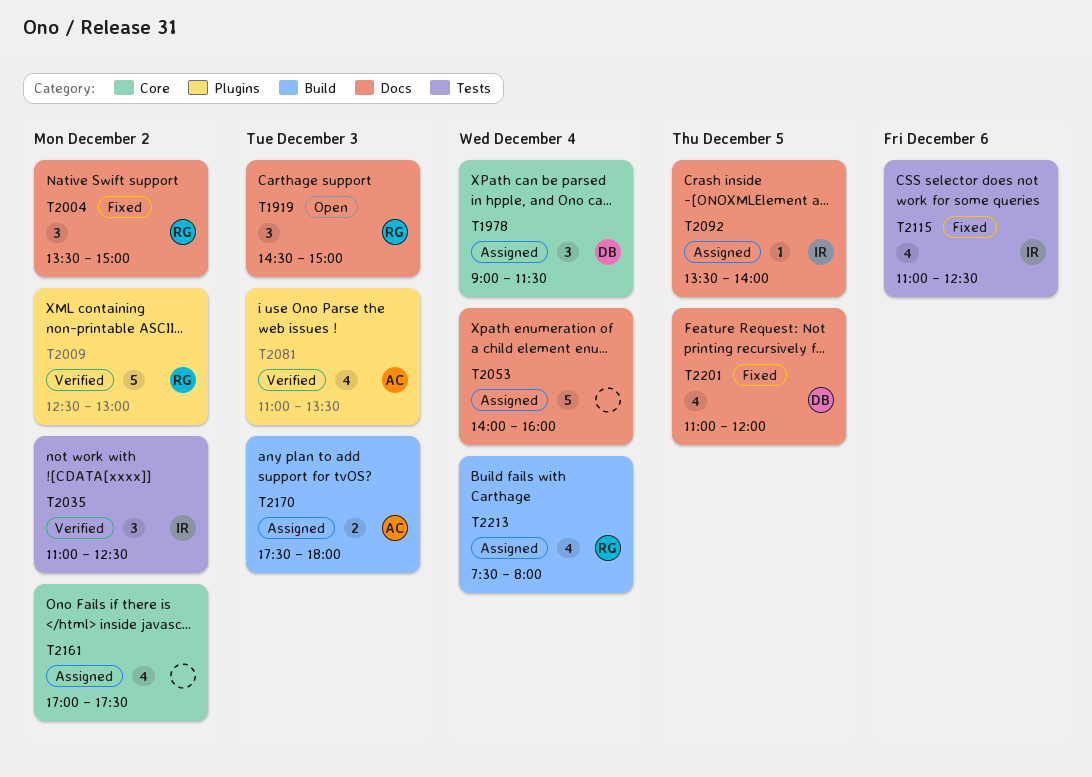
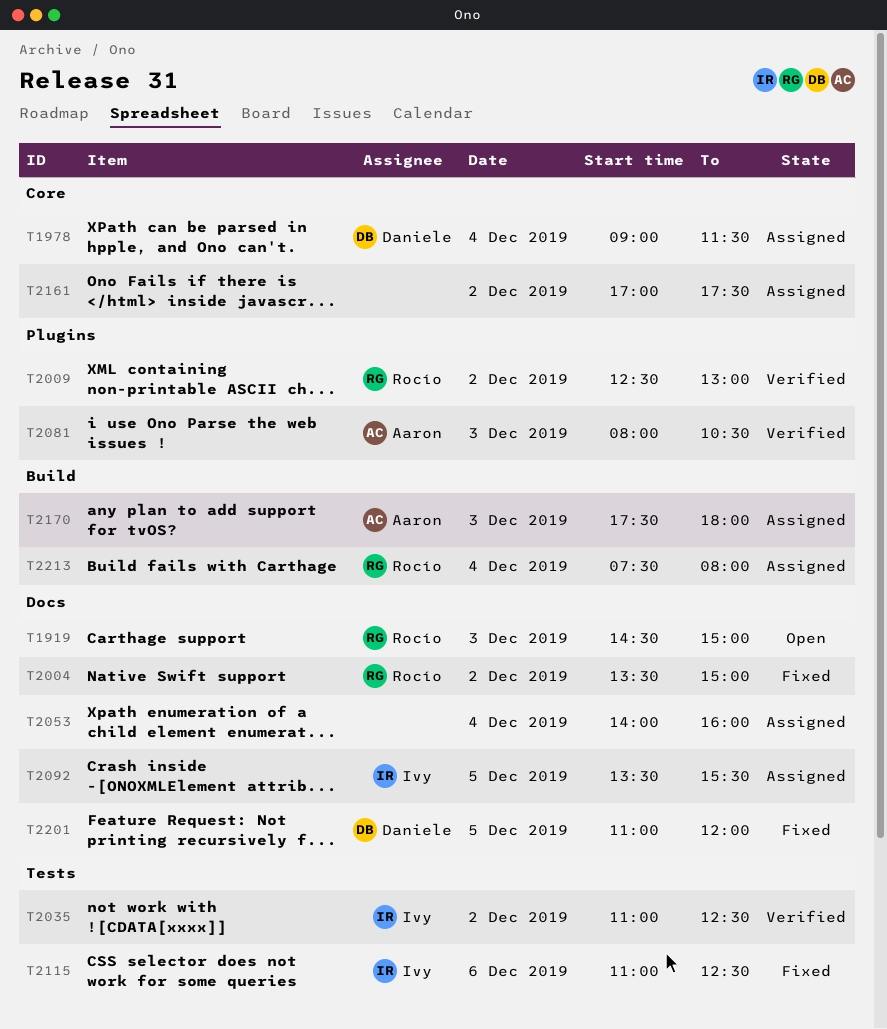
T2081, begins: 11:00 -> 08:00
T2081, ends: 13:30 -> 10:30
T2092, ends: 14:00 -> 15:30

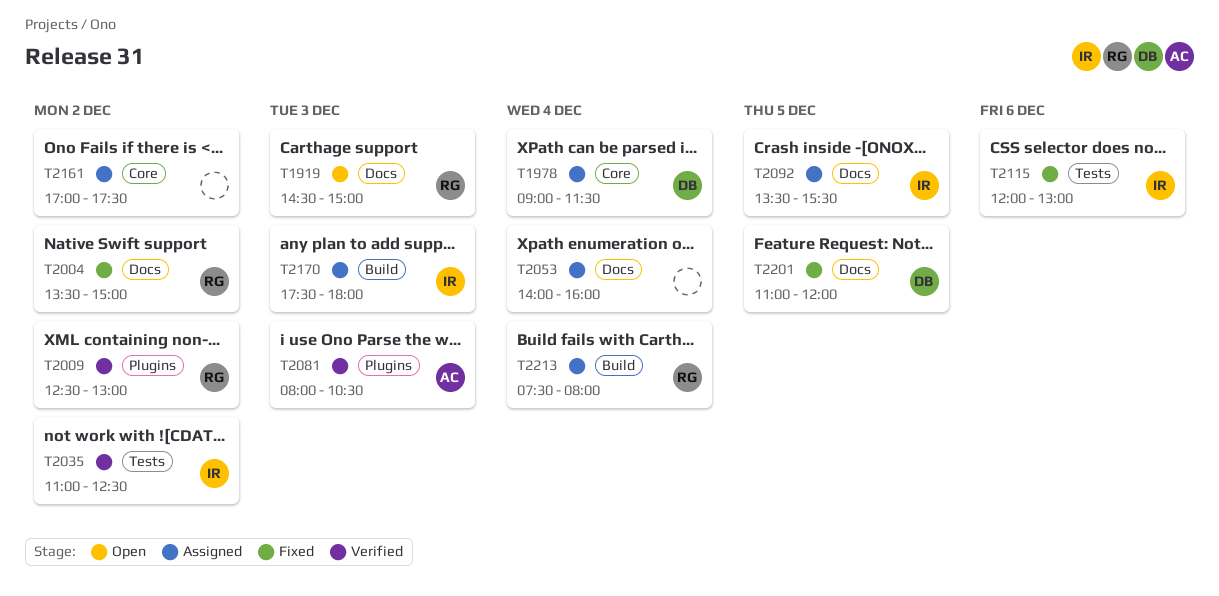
T2115, begins: 11:00 -> 12:00
T2115, ends: 12:30 -> 13:00
T2170, owner: Aaron -> Ivy

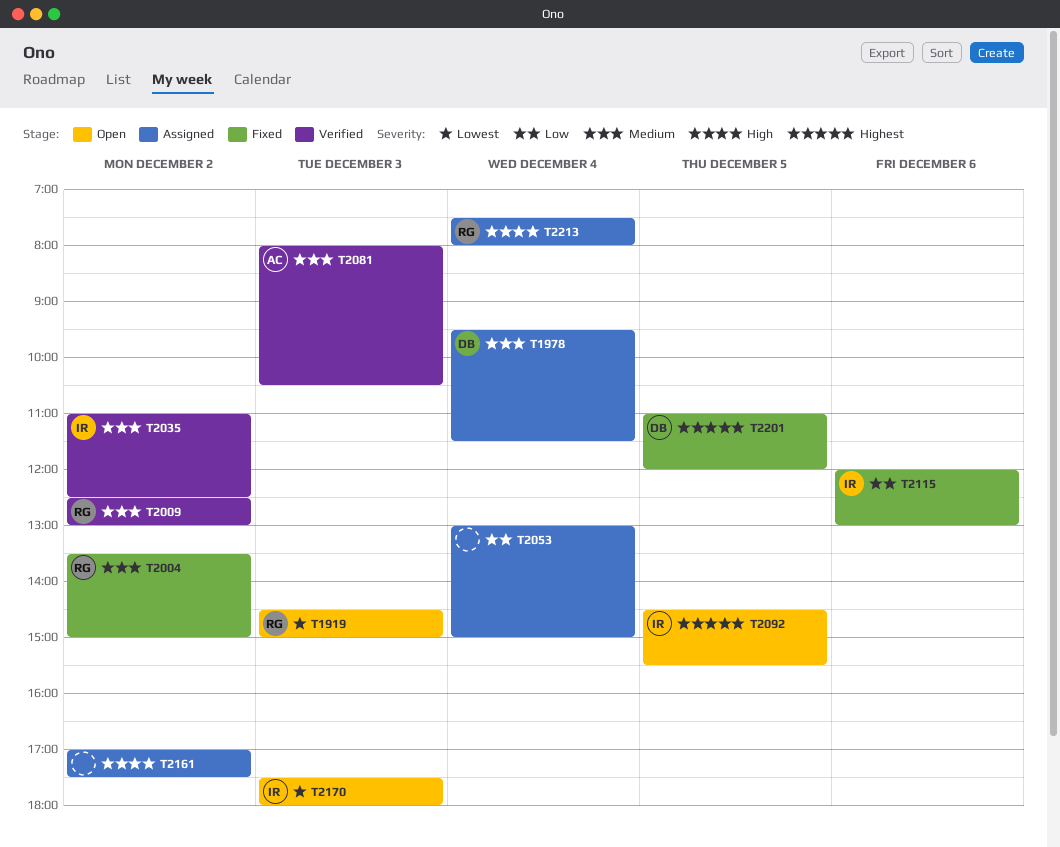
T1978, begins: 09:00 -> 09:30
T2053, begins: 14:00 -> 13:00
T2053, ends: 16:00 -> 15:00
T2092, status: Assigned -> Open
T2092, begins: 13:30 -> 14:30
T2170, status: Assigned -> Open

